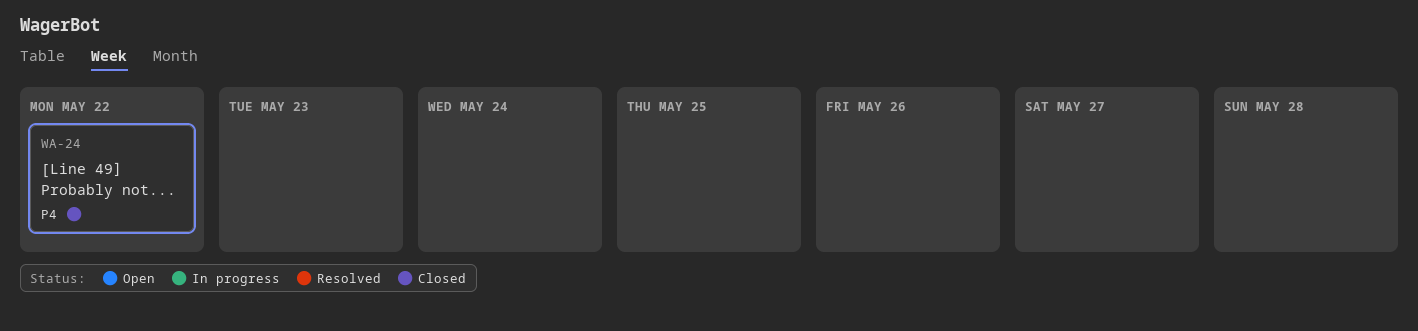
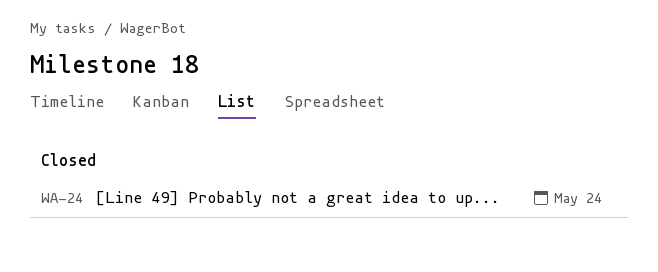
WA-24, due: May 22 -> May 24

